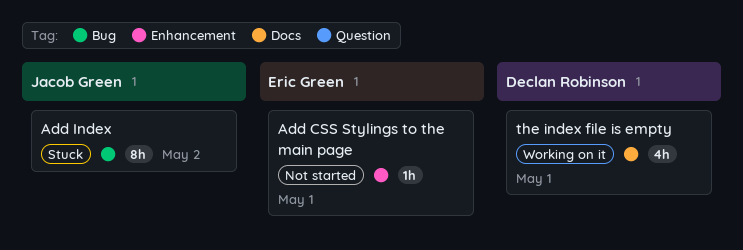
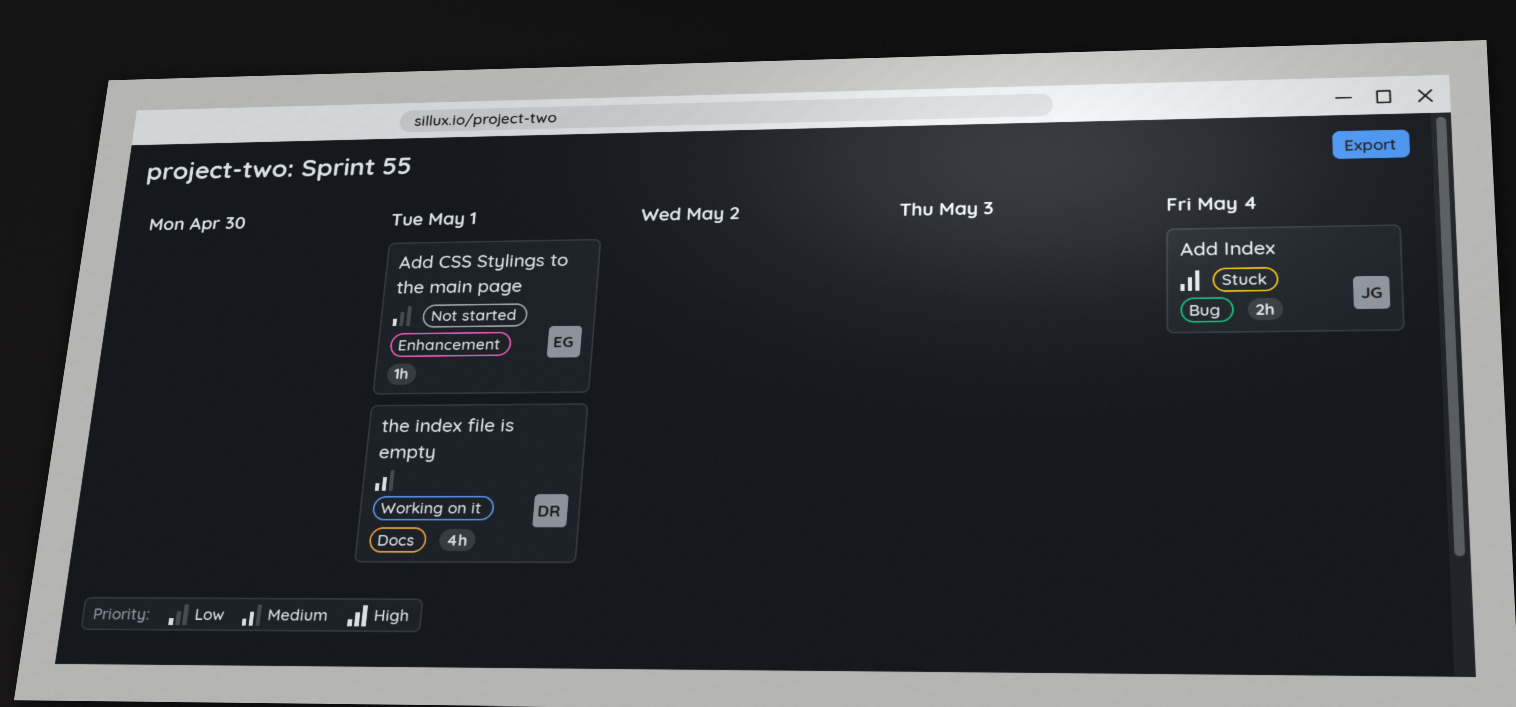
Add Index, estimate: 8h -> 2h
Add Index, due: May 2 -> May 4

